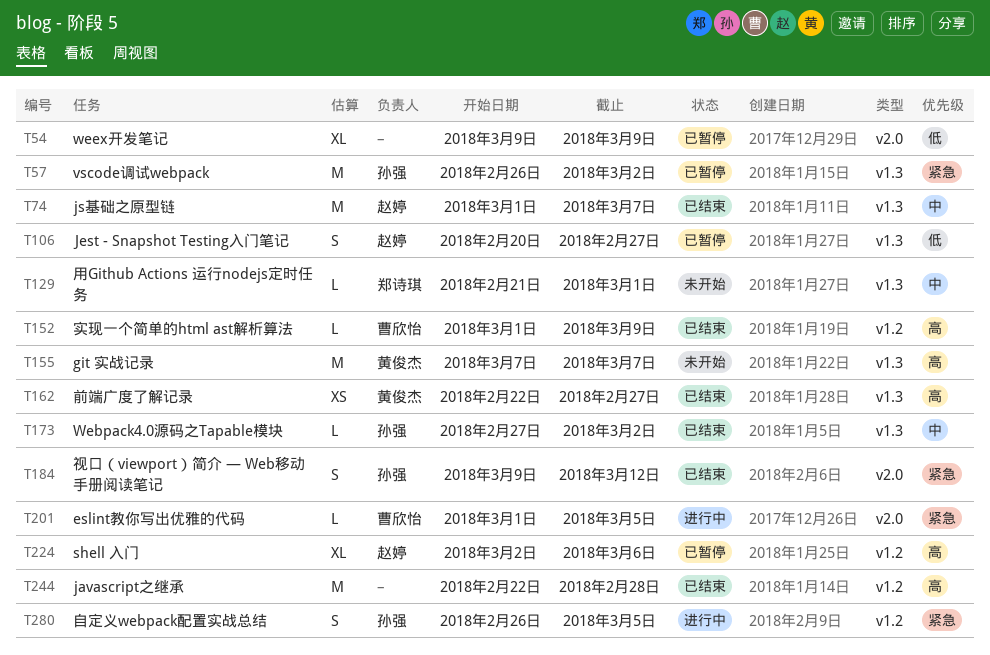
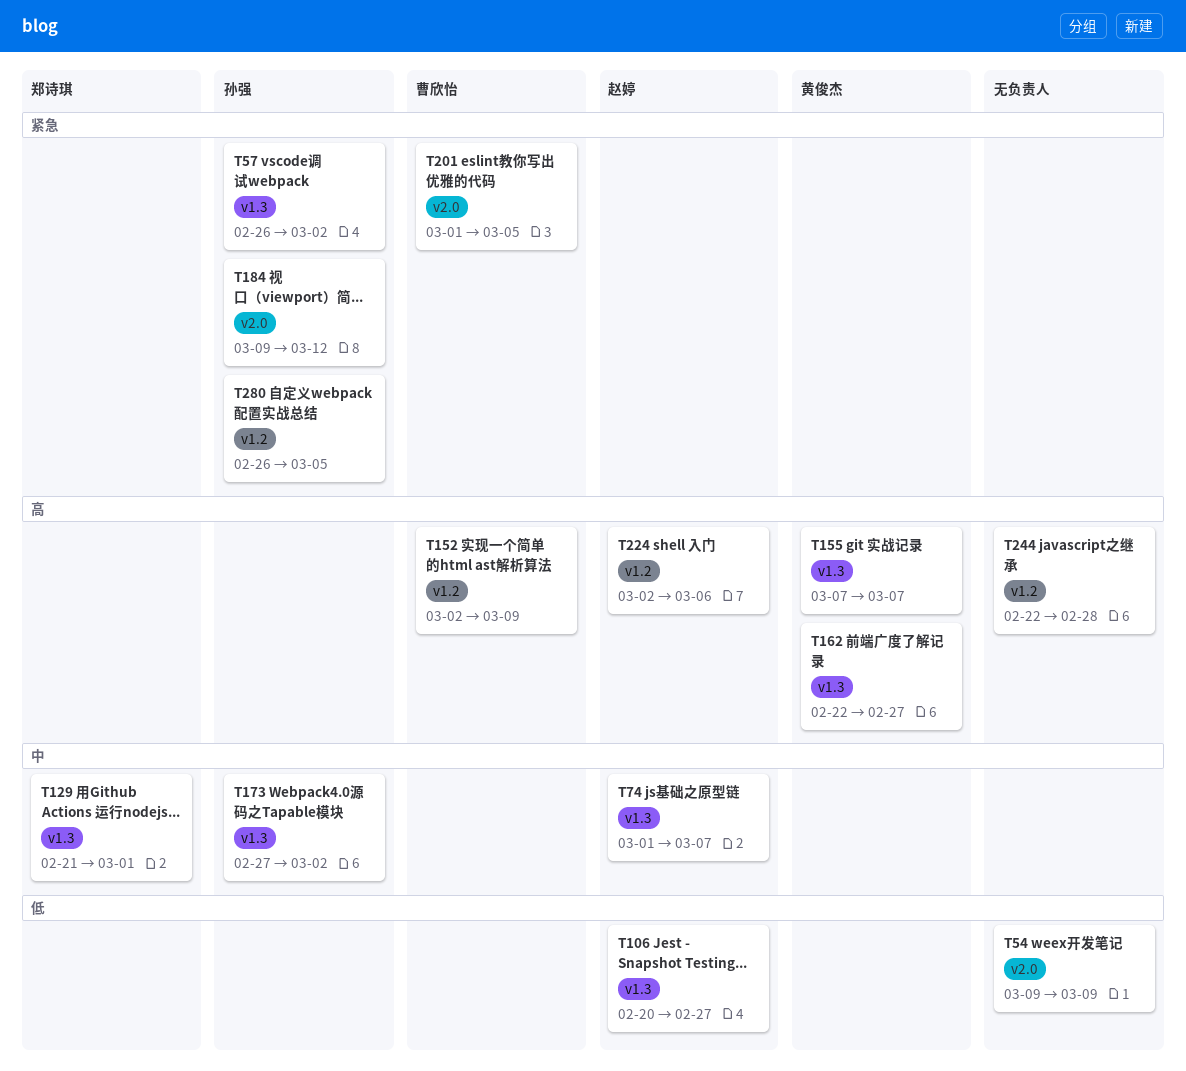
T152, start: Mar 1 -> Mar 2

